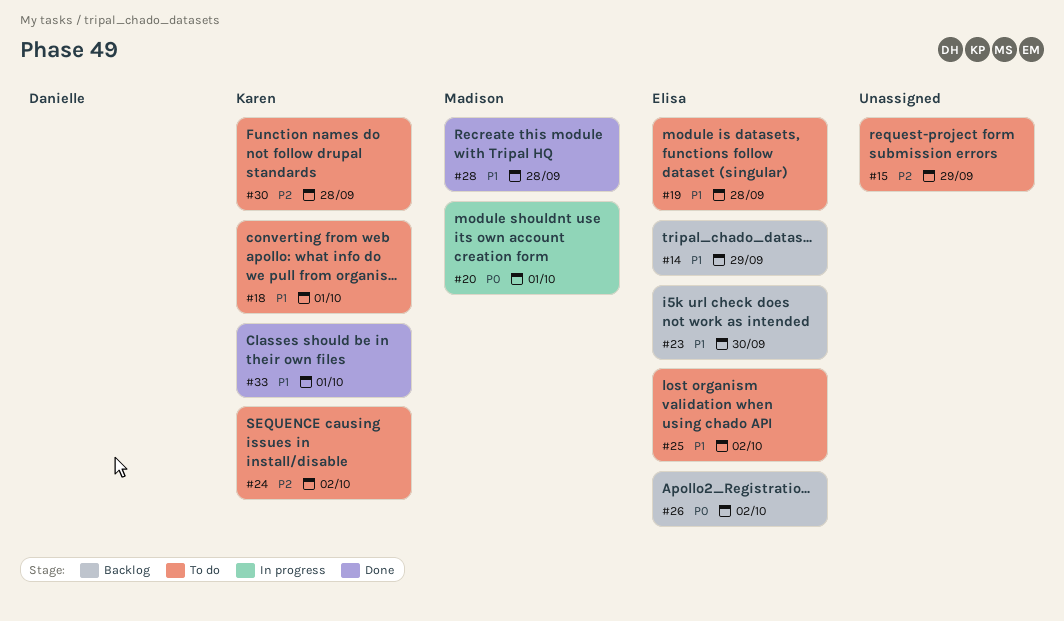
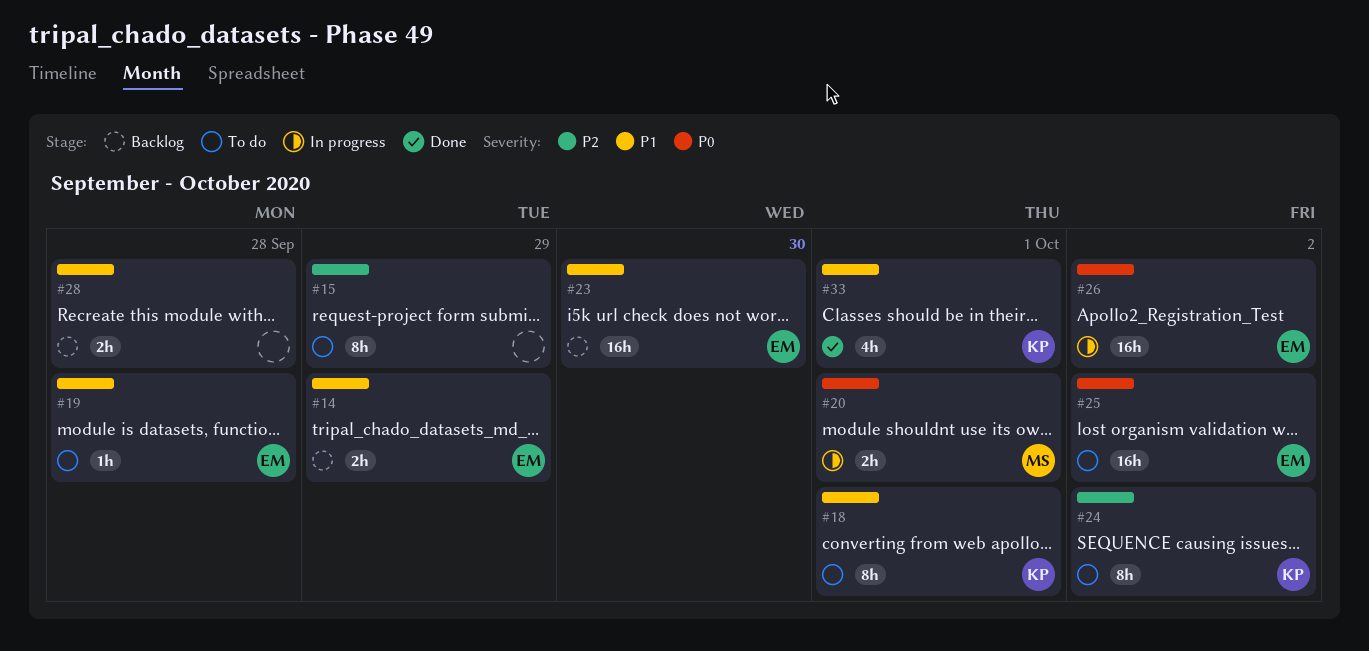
#25, priority: P1 -> P0
#26, status: Backlog -> In progress
#28, status: Done -> Backlog
#28, owner: Madison -> none
#30: present -> none

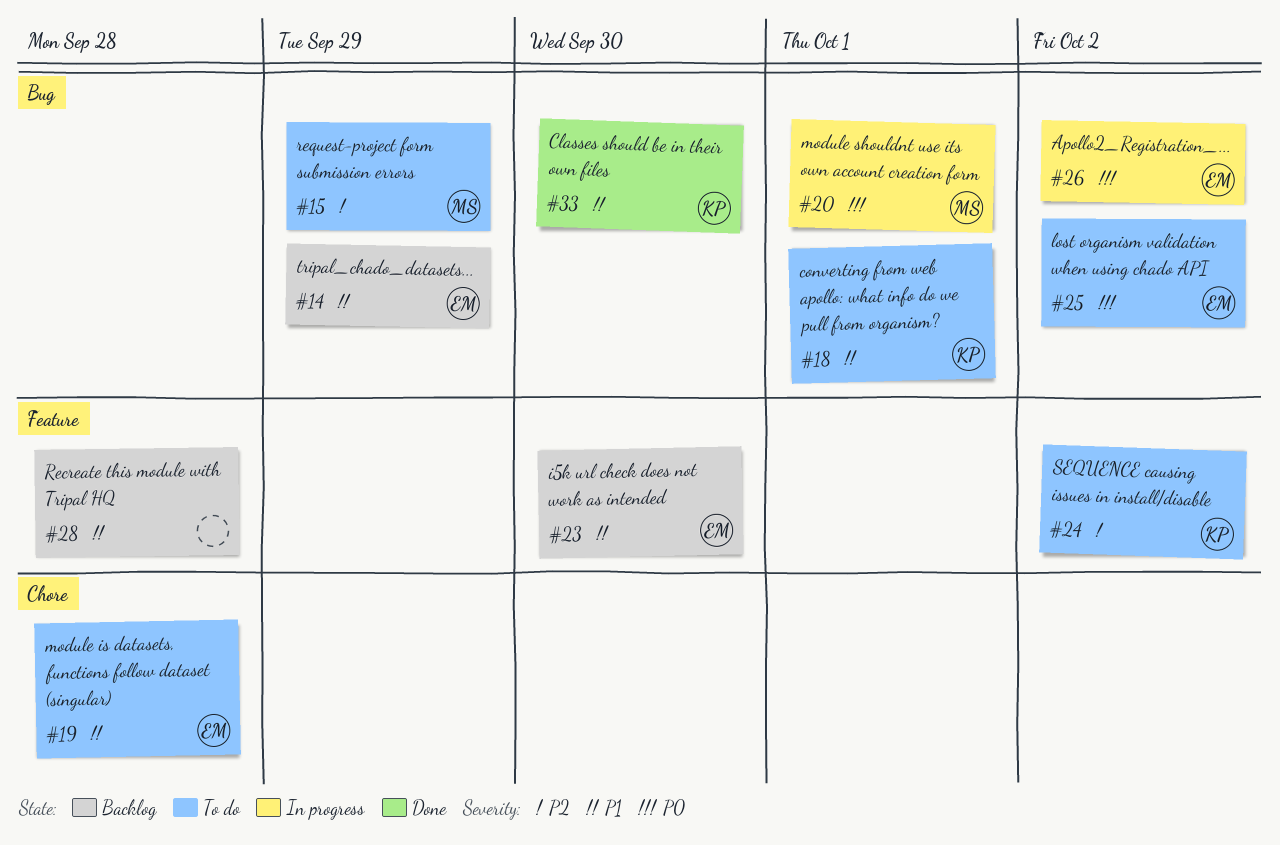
#15, owner: none -> MS
#33, due: Oct 1 -> Sep 30

